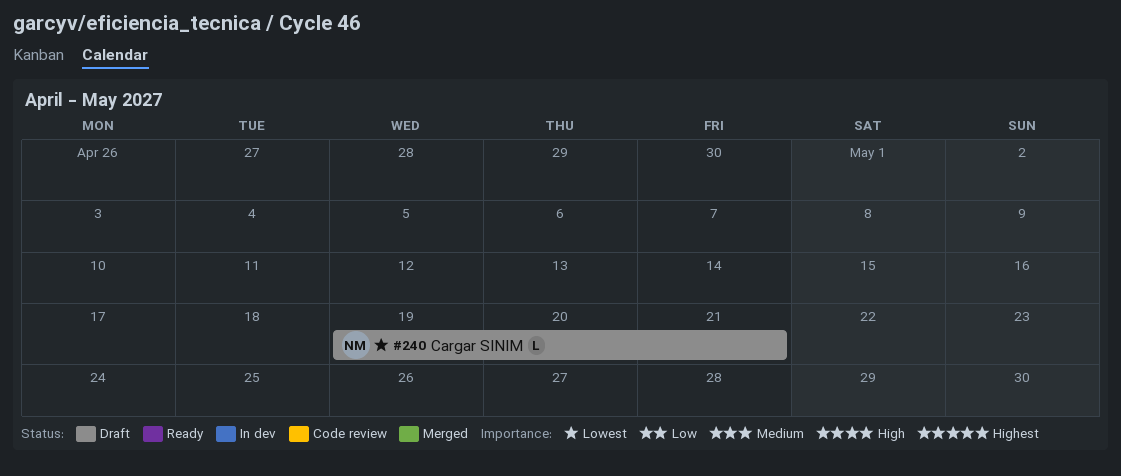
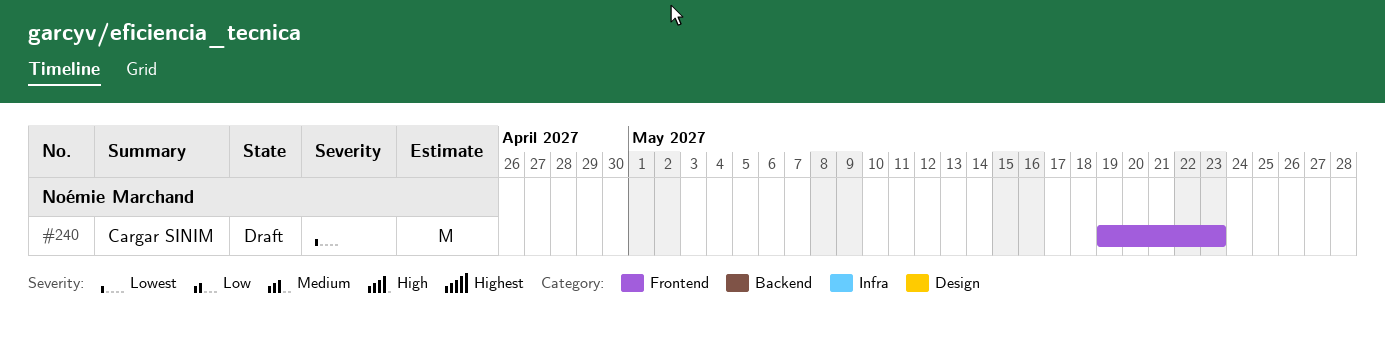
#240, estimate: L -> M
#240, due: May 21 -> May 23

